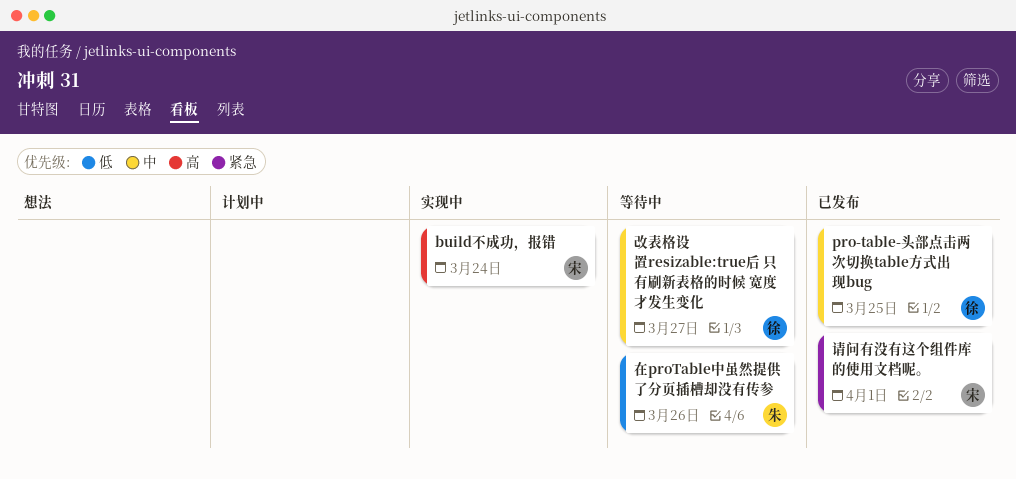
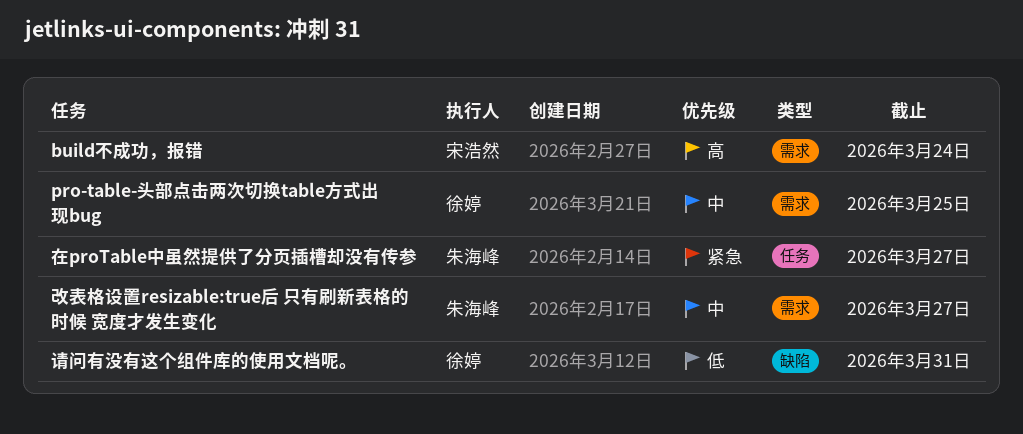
在proTable中虽然提供了分页插槽却没有传参, priority: 低 -> 紧急
在proTable中虽然提供了分页插槽却没有传参, due: Mar 26 -> Mar 27
改表格设置resizable:true后 只有刷新表格的时候 宽度才发生变化, owner: 徐婷 -> 朱海峰
请问有没有这个组件库的使用文档呢。, owner: 宋浩然 -> 徐婷
请问有没有这个组件库的使用文档呢。, priority: 紧急 -> 低
请问有没有这个组件库的使用文档呢。, due: Apr 1 -> Mar 31

